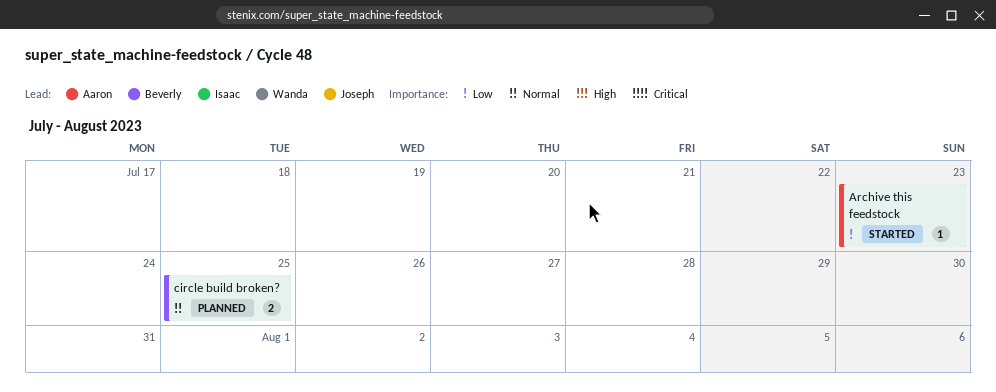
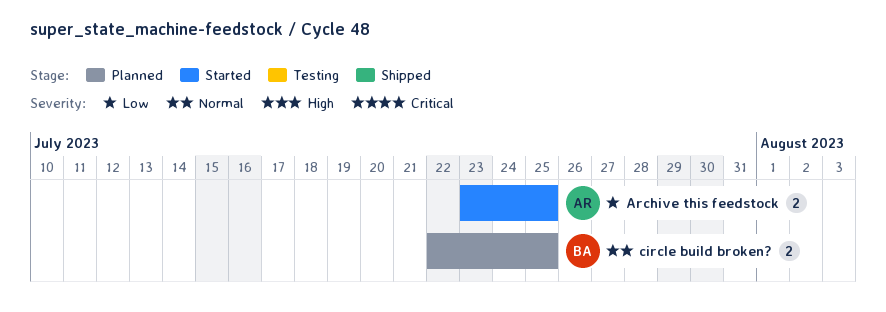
Archive this feedstock, estimate: 1 -> 2
Archive this feedstock, due: Jul 23 -> Jul 25

